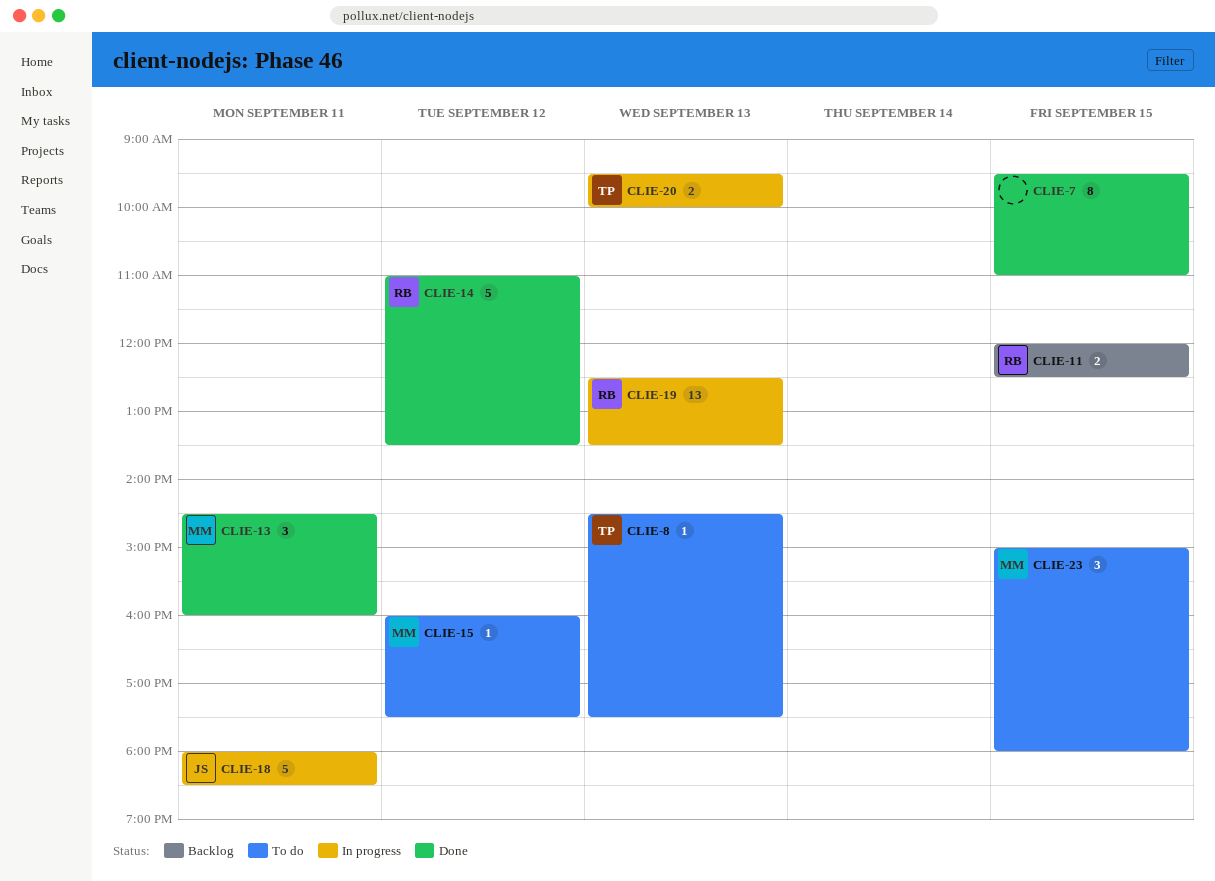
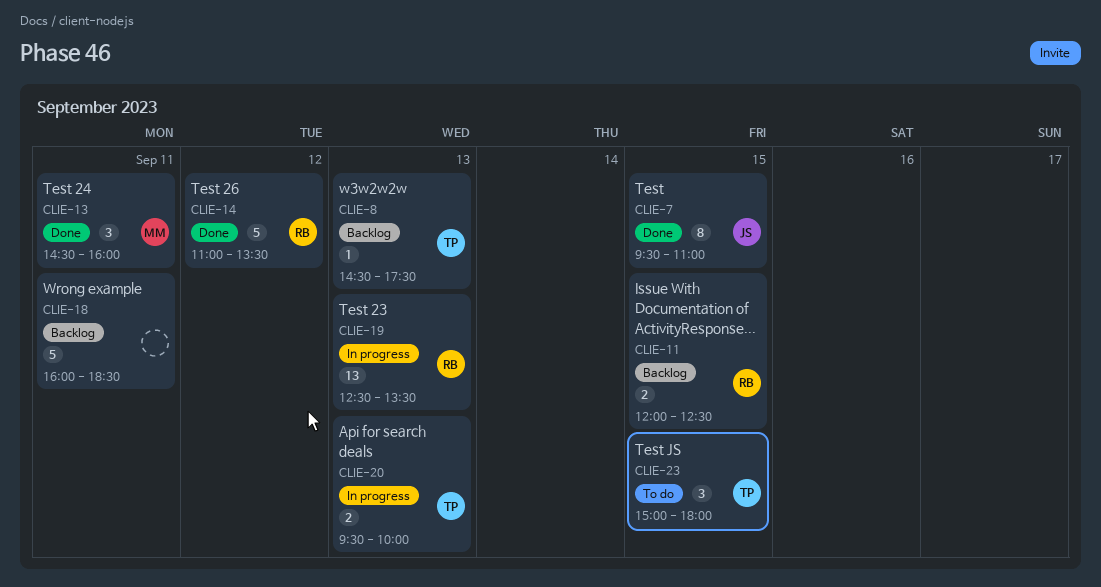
CLIE-7, owner: none -> JS
CLIE-8, status: To do -> Backlog
CLIE-15: present -> none
CLIE-18, status: In progress -> Backlog
CLIE-18, owner: JS -> none
CLIE-18, begins: 18:00 -> 16:00
CLIE-23, owner: MM -> TP

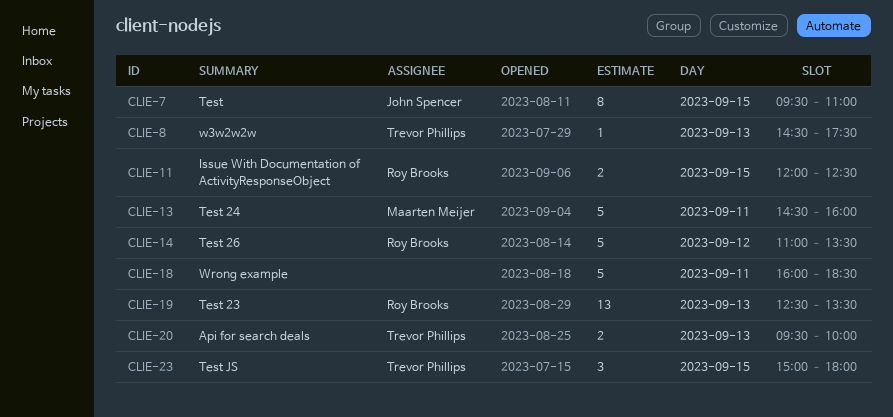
CLIE-13, estimate: 3 -> 5

